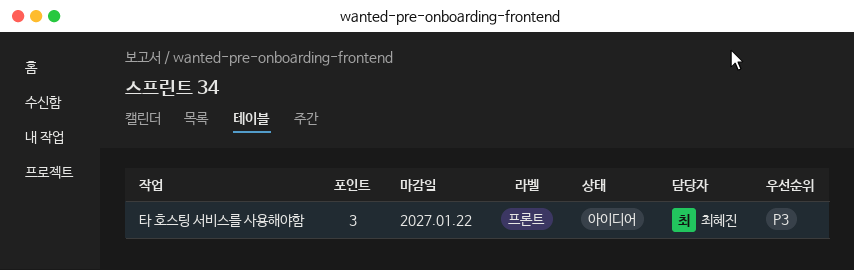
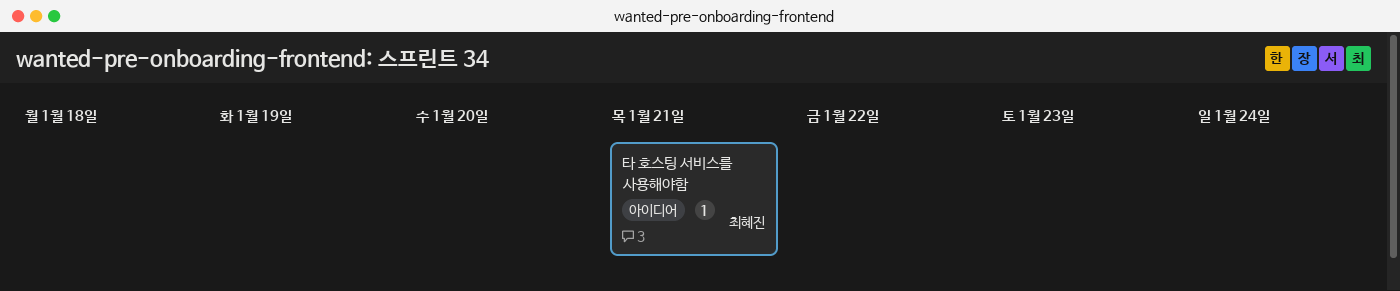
타 호스팅 서비스를 사용해야함, estimate: 3 -> 1
타 호스팅 서비스를 사용해야함, due: Jan 22 -> Jan 21

